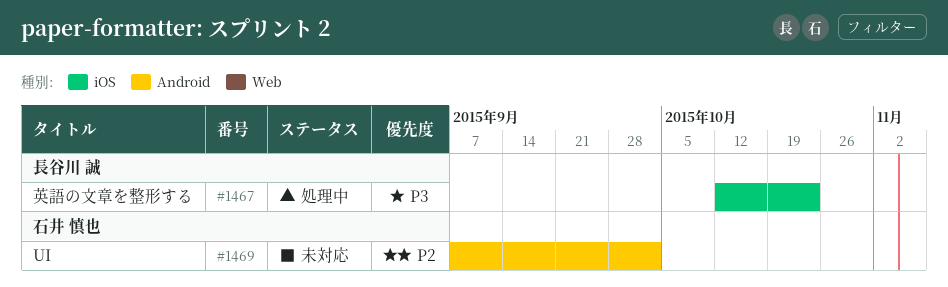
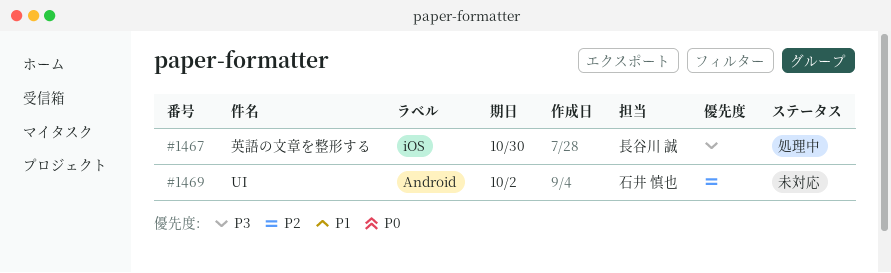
#1467, due: Oct 23 -> Oct 30

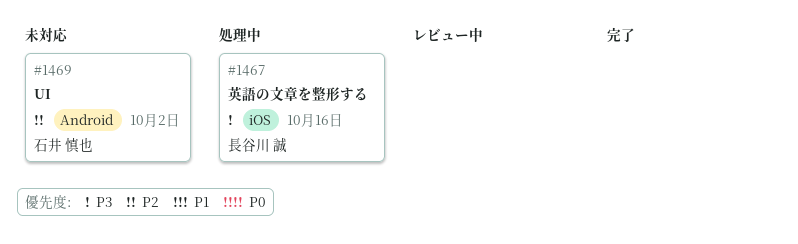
#1467, due: Oct 30 -> Oct 16

